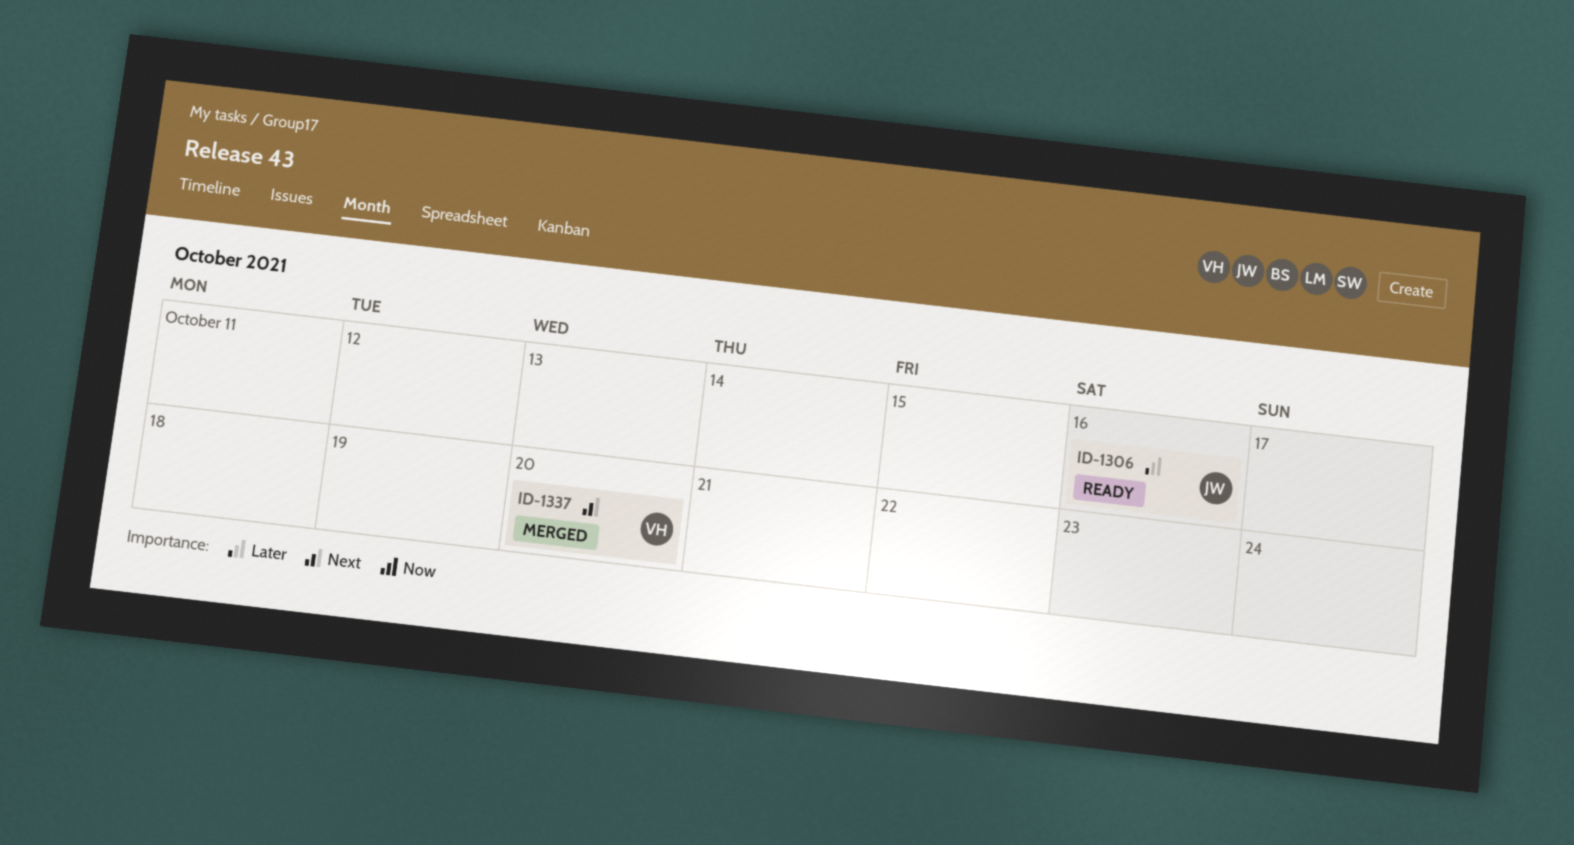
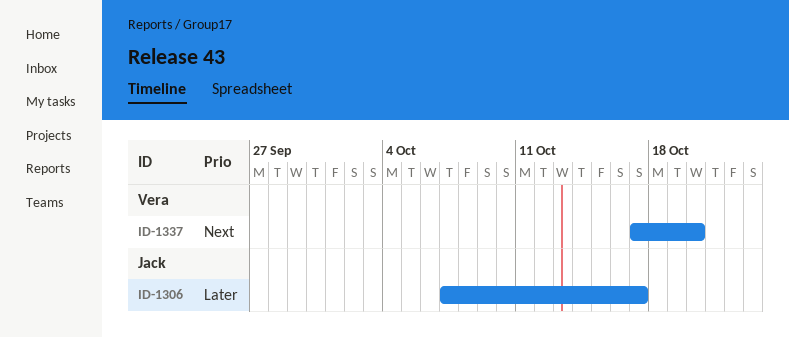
ID-1306, due: Oct 16 -> Oct 17

